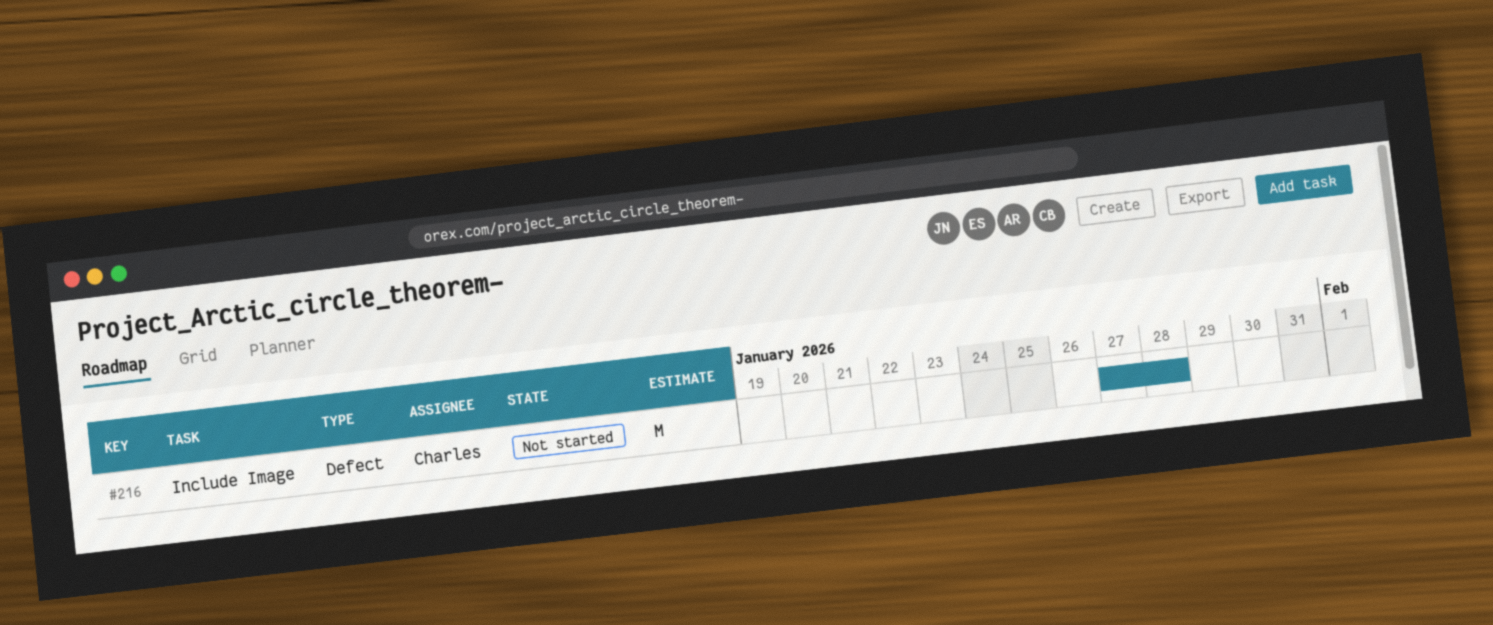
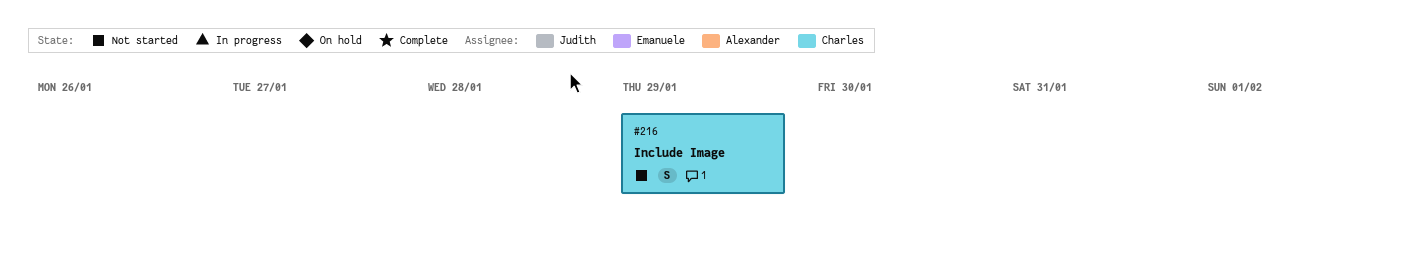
#216, estimate: M -> S
#216, due: Jan 28 -> Jan 29

